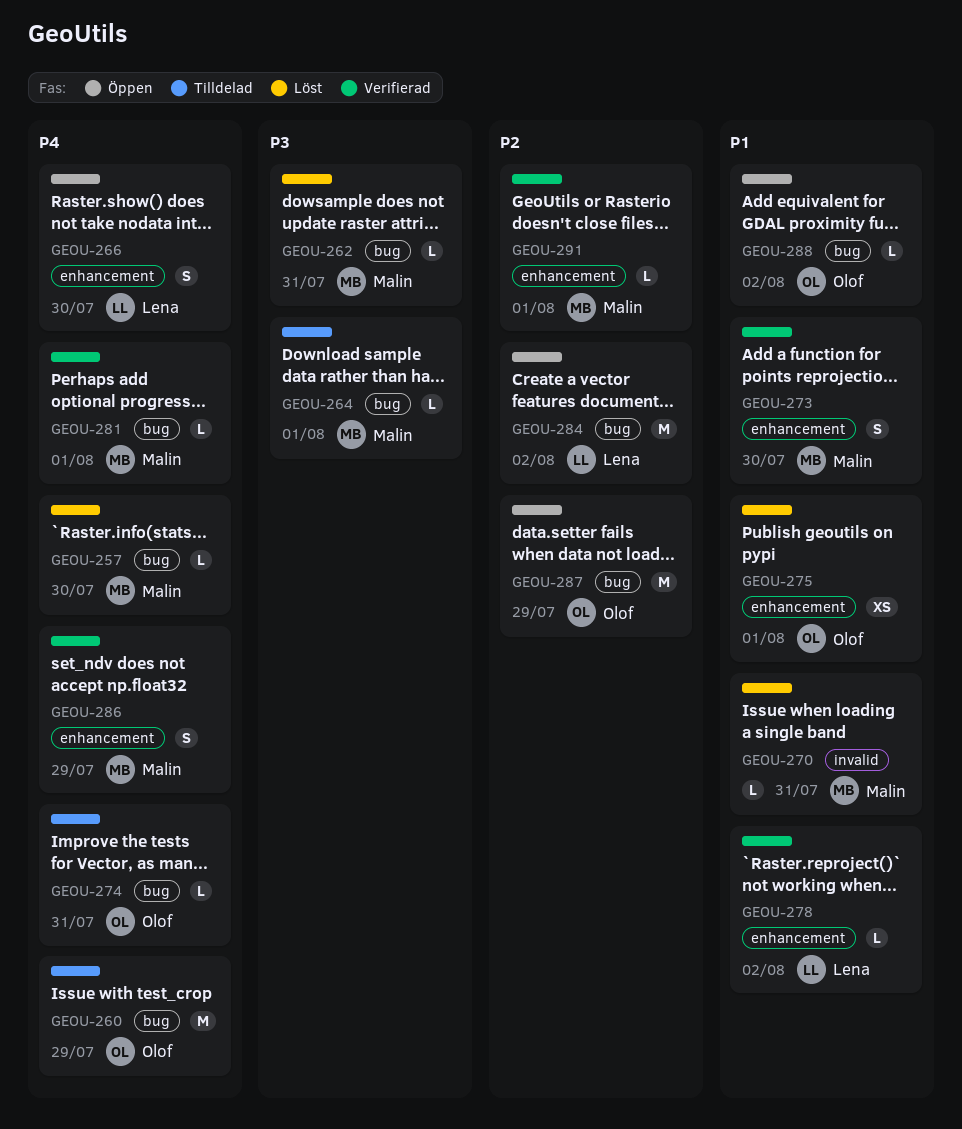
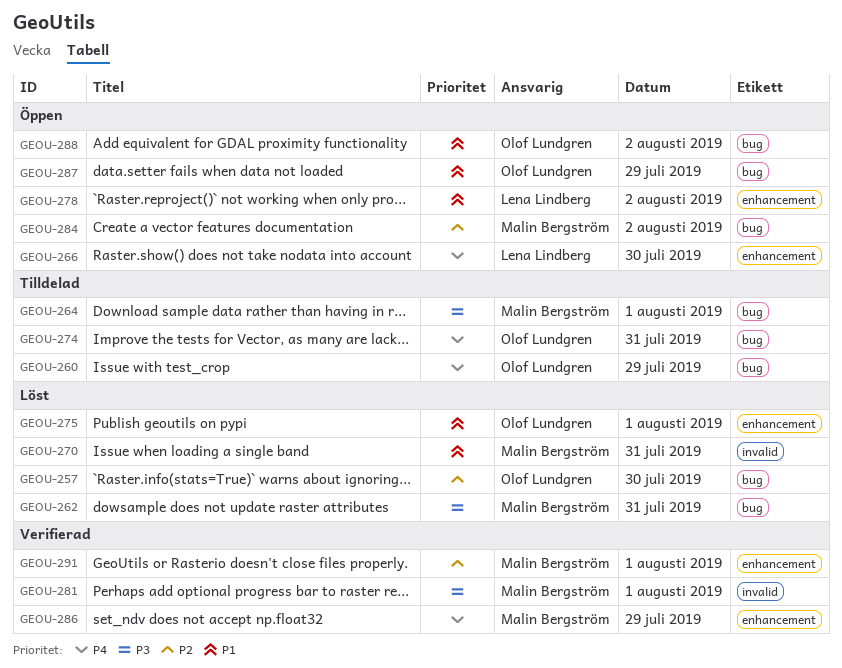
GEOU-257, owner: Malin Bergström -> Olof Lundgren
GEOU-257, priority: P4 -> P2
GEOU-273: present -> none
GEOU-278, status: Verifierad -> Öppen
GEOU-281, priority: P4 -> P3
GEOU-281, label: bug -> invalid
GEOU-284, owner: Lena Lindberg -> Malin Bergström
GEOU-287, priority: P2 -> P1

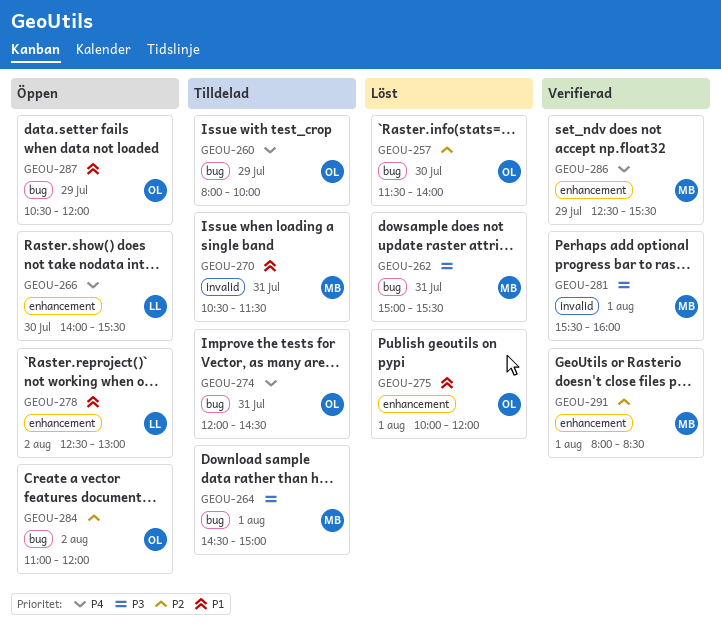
GEOU-270, status: Löst -> Tilldelad
GEOU-284, owner: Malin Bergström -> Olof Lundgren
GEOU-288: present -> none

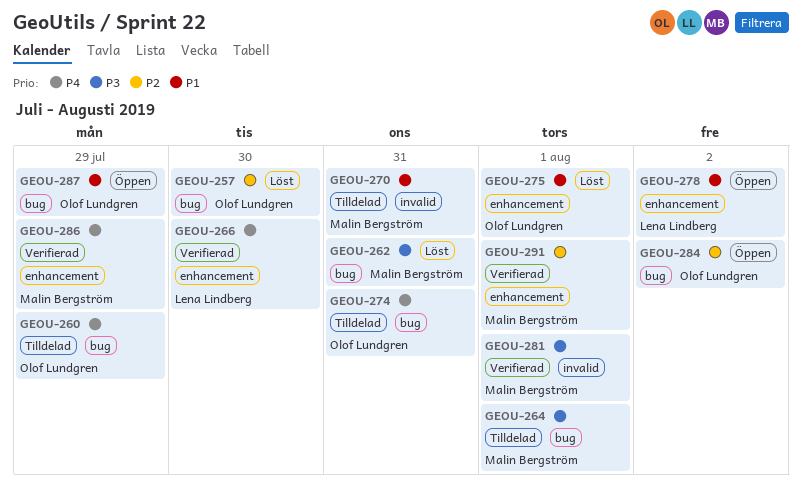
GEOU-266, status: Öppen -> Verifierad

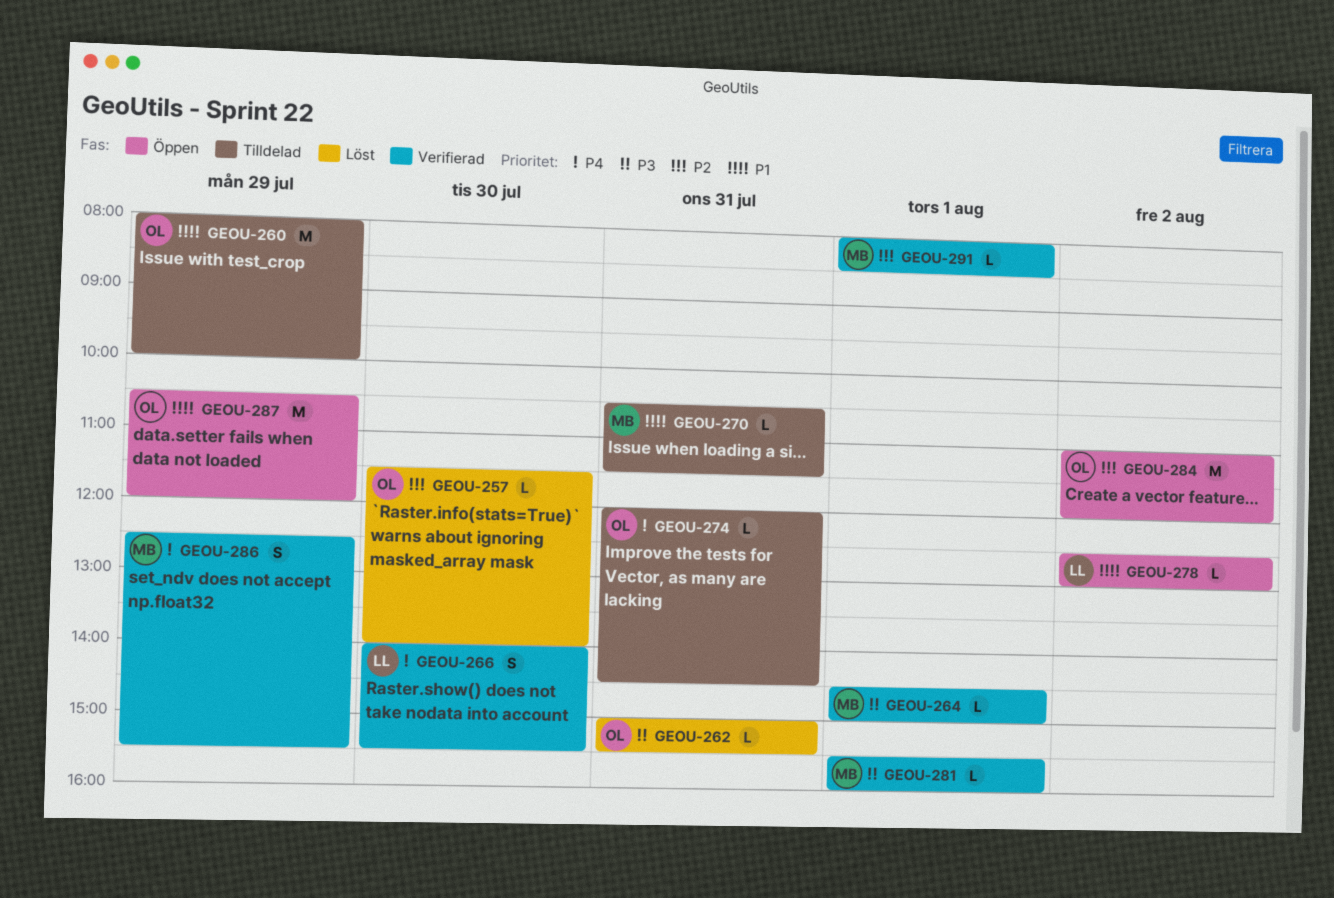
GEOU-260, priority: P4 -> P1
GEOU-262, owner: Malin Bergström -> Olof Lundgren
GEOU-264, status: Tilldelad -> Verifierad
GEOU-275: present -> none

